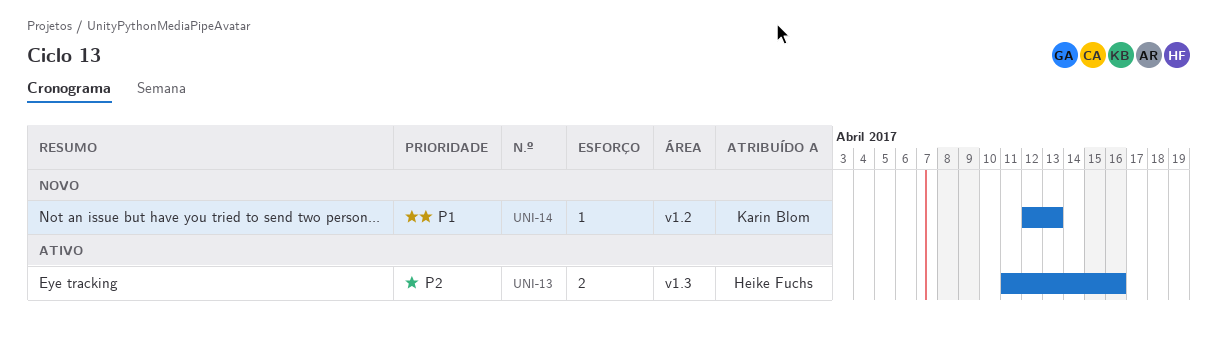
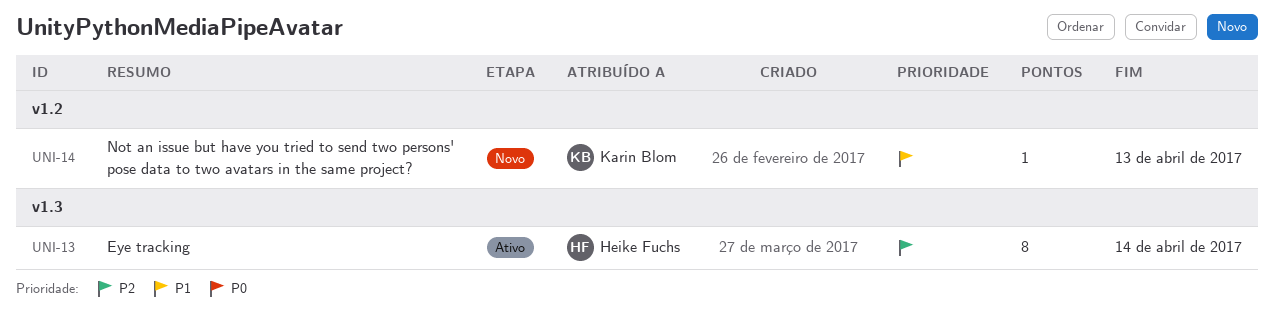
UNI-13, estimate: 2 -> 8
UNI-13, due: Apr 16 -> Apr 14

